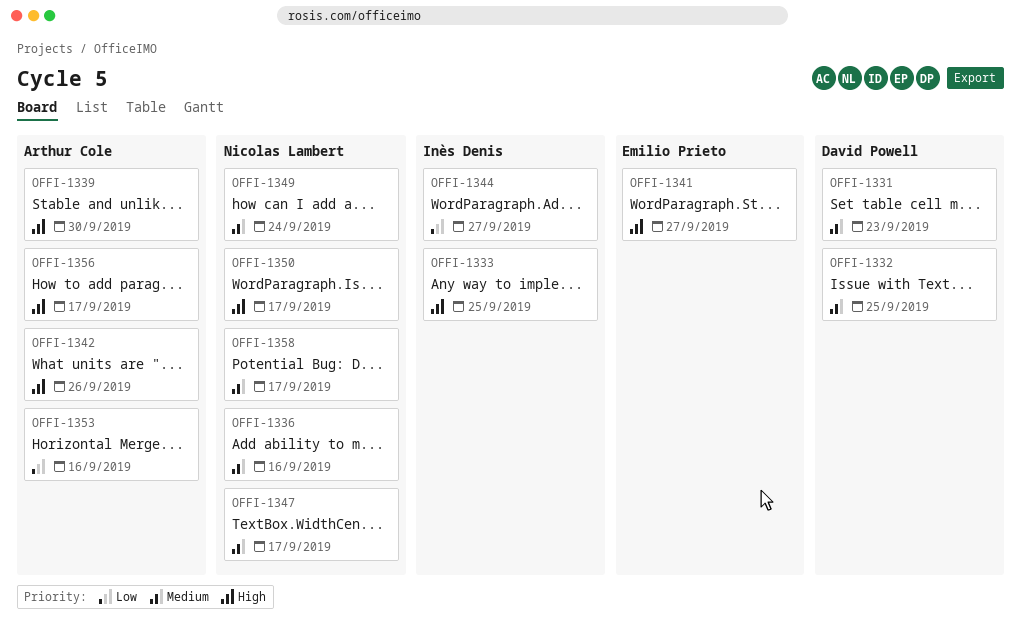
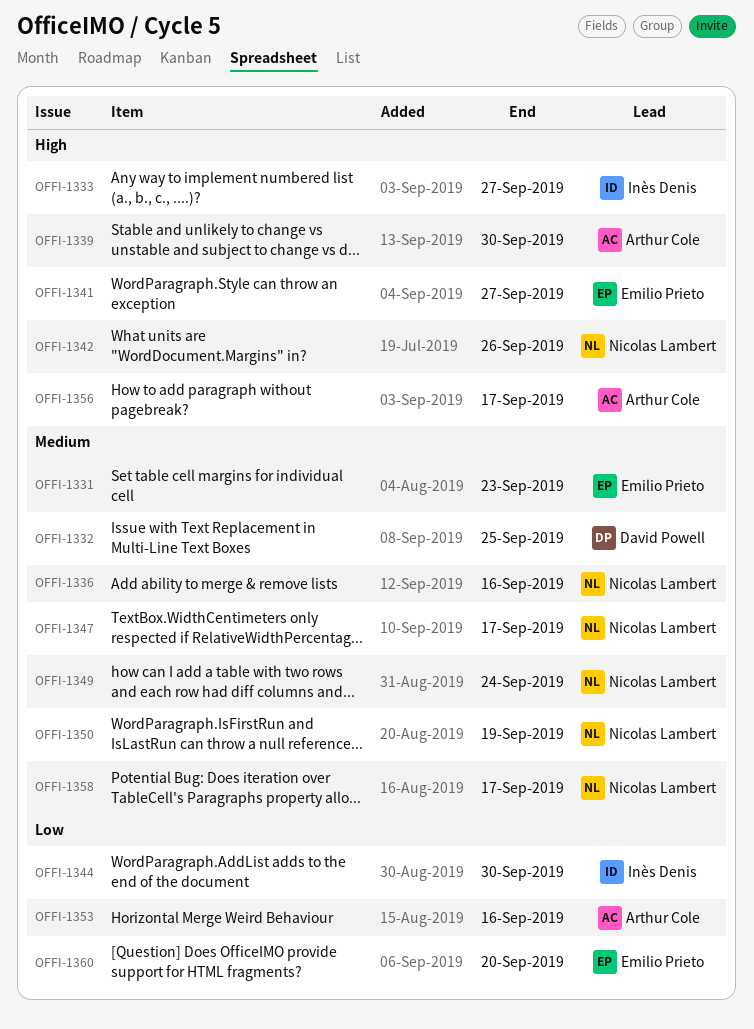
OFFI-1331, owner: David Powell -> Emilio Prieto
OFFI-1333, due: Sep 25 -> Sep 27
OFFI-1342, owner: Arthur Cole -> Nicolas Lambert
OFFI-1344, due: Sep 27 -> Sep 30
OFFI-1350, priority: High -> Medium
OFFI-1350, due: Sep 17 -> Sep 19
OFFI-1360: none -> present

